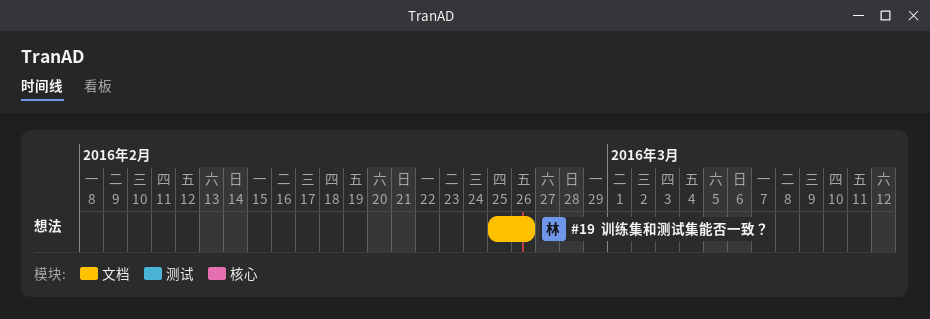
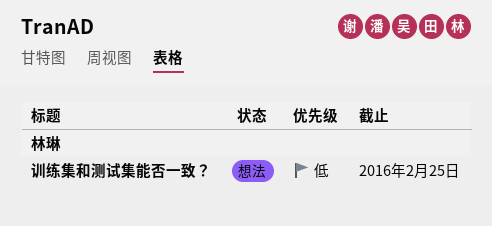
训练集和测试集能否一致？, due: Feb 26 -> Feb 25

